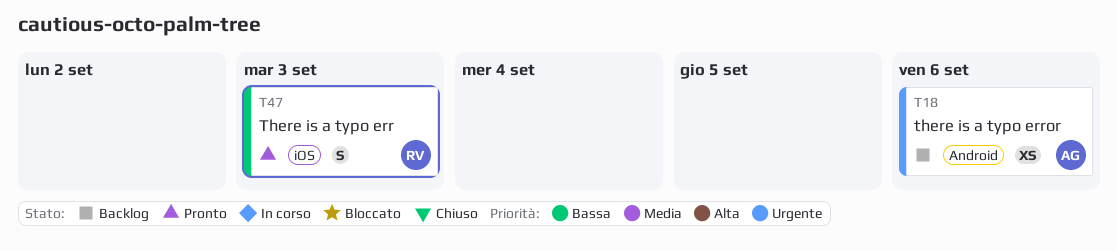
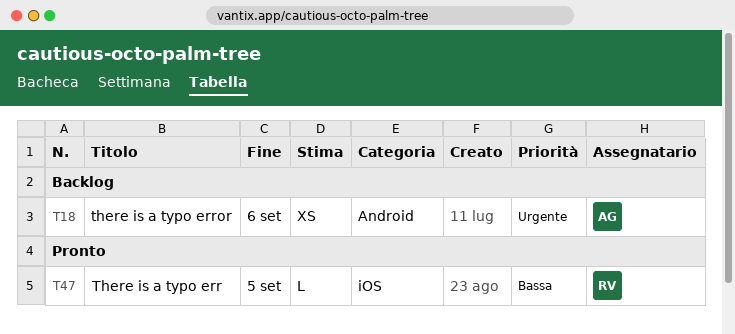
T47, estimate: S -> L
T47, due: Sep 3 -> Sep 5

